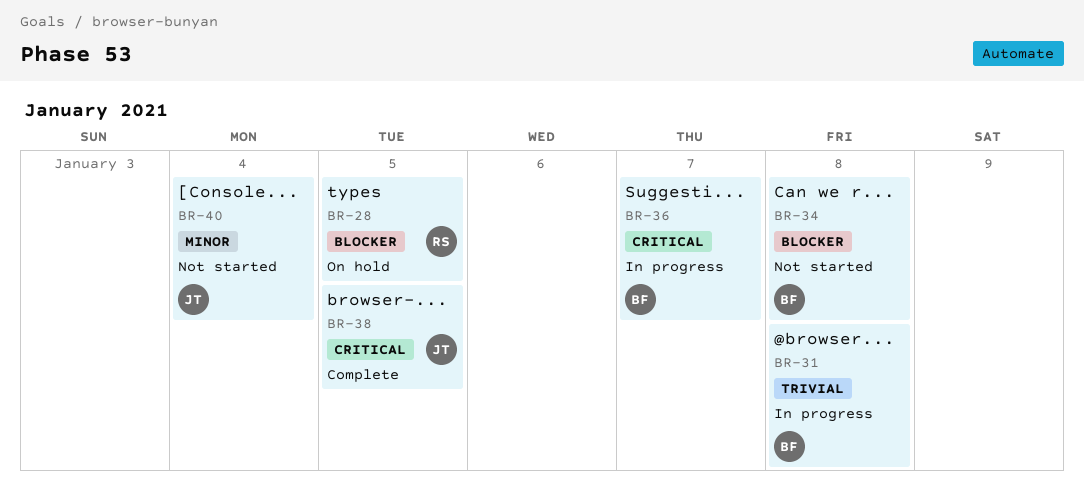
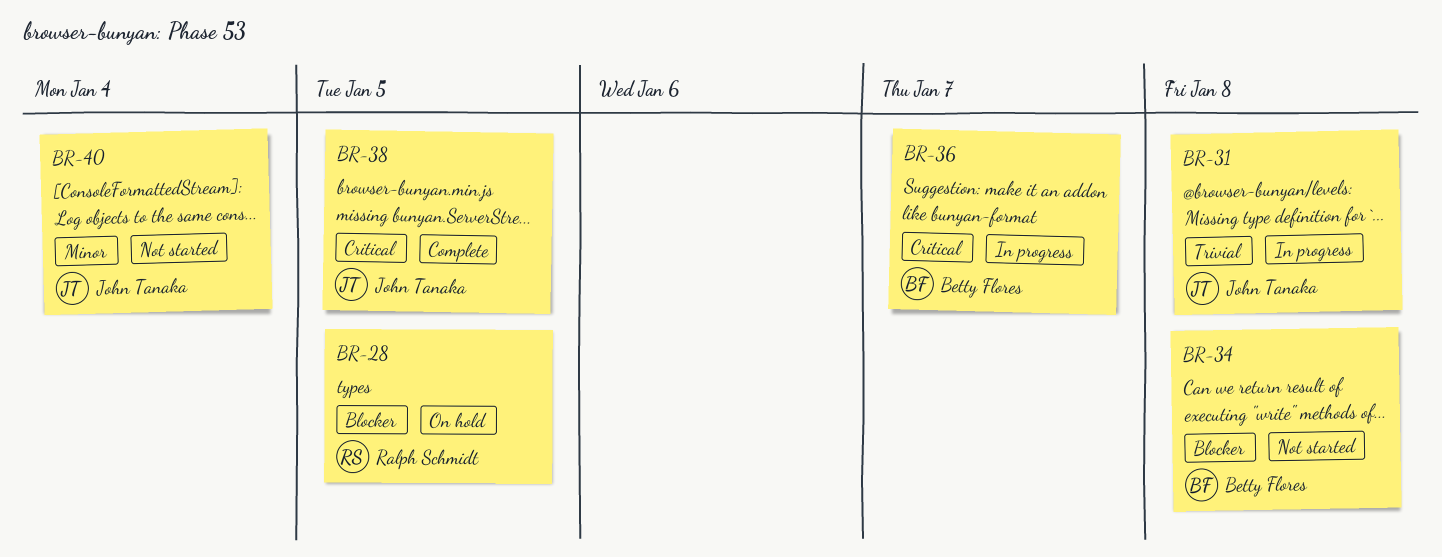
BR-31, owner: Betty Flores -> John Tanaka

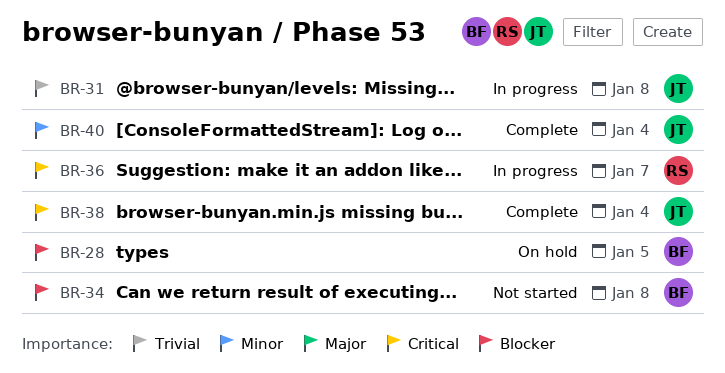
BR-28, owner: Ralph Schmidt -> Betty Flores
BR-36, owner: Betty Flores -> Ralph Schmidt
BR-38, due: Jan 5 -> Jan 4
BR-40, status: Not started -> Complete

